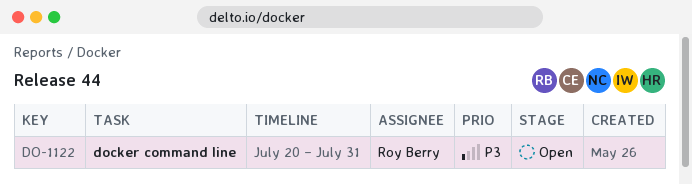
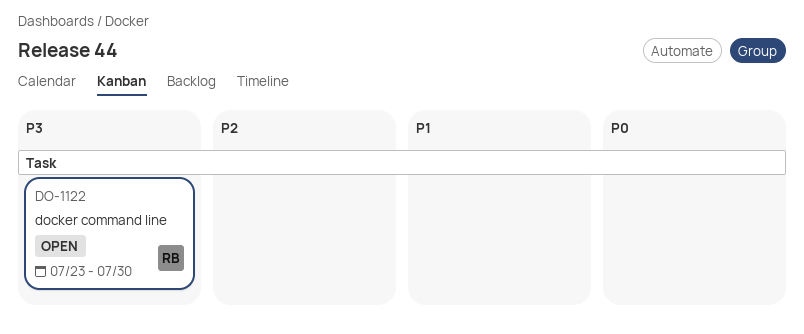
DO-1122, start: Jul 20 -> Jul 23
DO-1122, due: Jul 31 -> Jul 30

